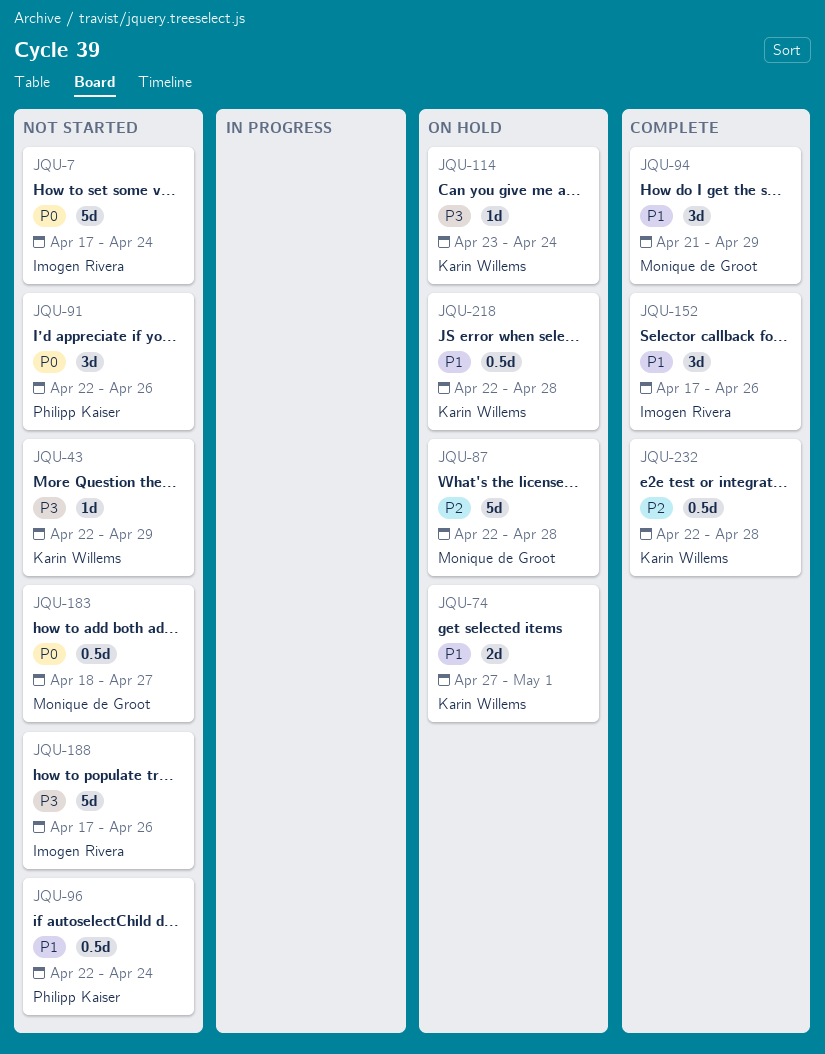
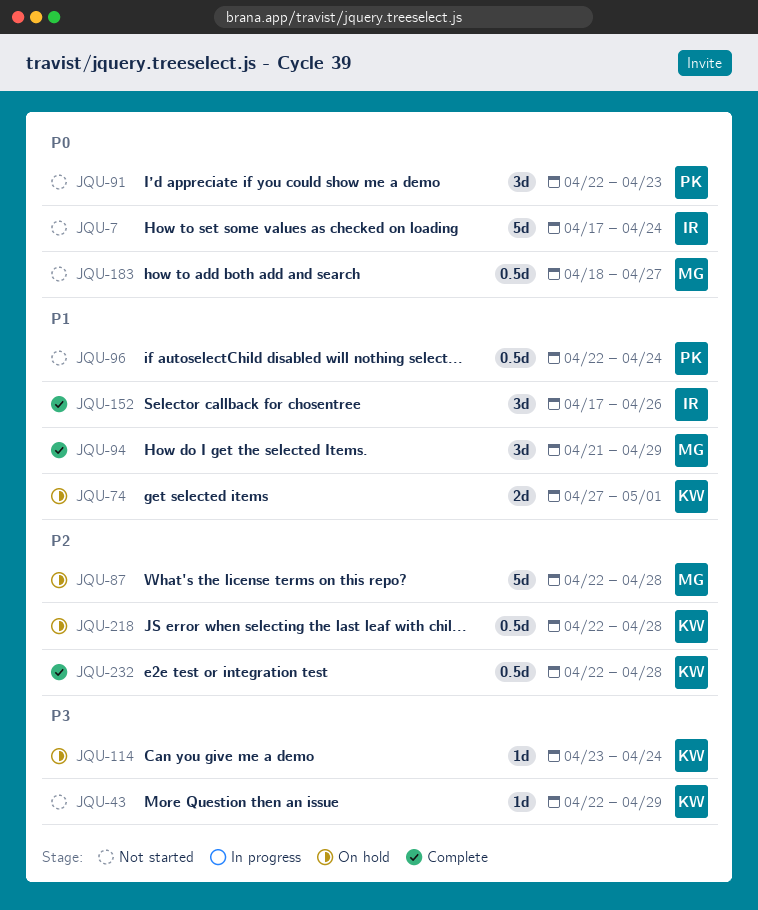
JQU-91, due: Apr 26 -> Apr 23
JQU-188: present -> none
JQU-218, priority: P1 -> P2

